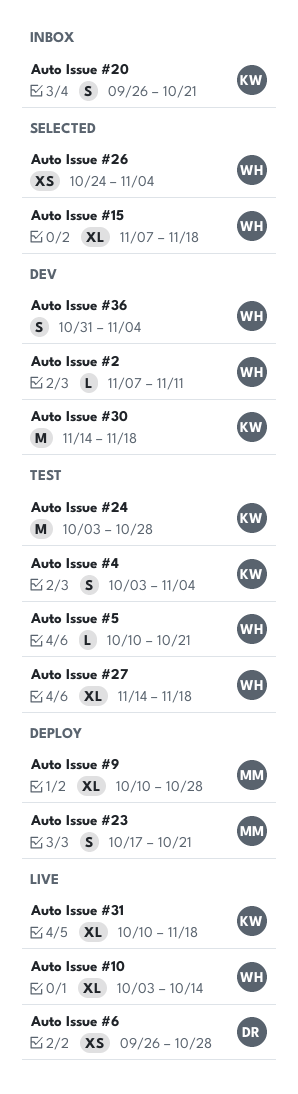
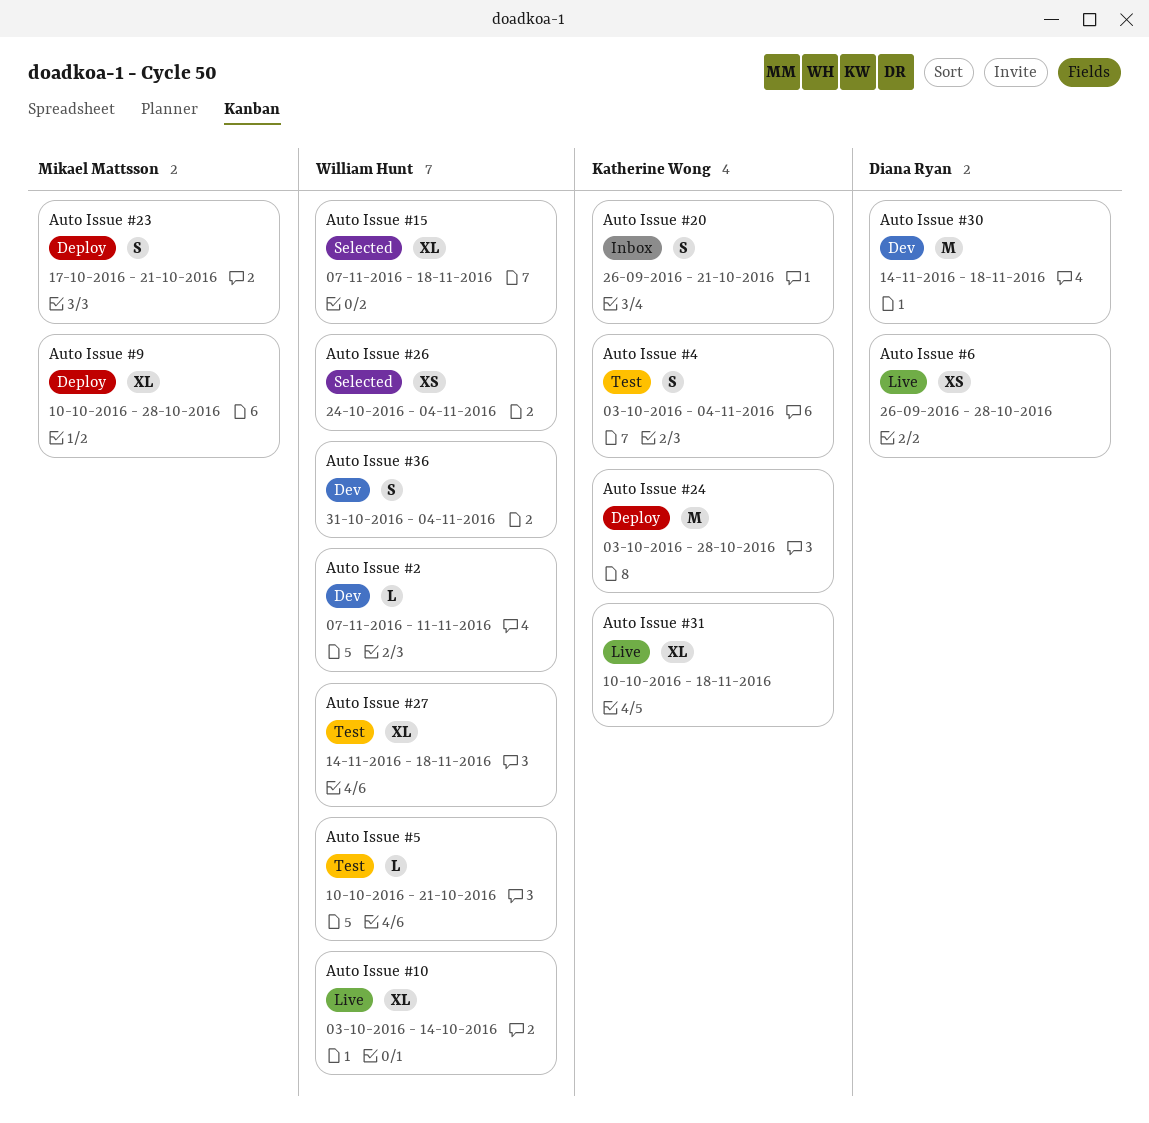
Auto Issue #24, status: Test -> Deploy
Auto Issue #30, owner: Katherine Wong -> Diana Ryan

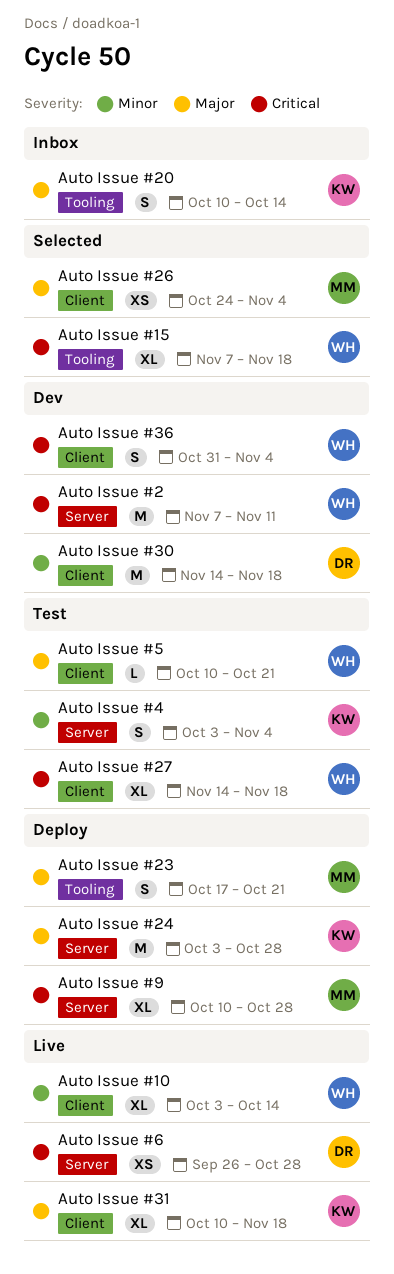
Auto Issue #2, estimate: L -> M
Auto Issue #20, start: Sep 26 -> Oct 10
Auto Issue #20, due: Oct 21 -> Oct 14
Auto Issue #26, owner: William Hunt -> Mikael Mattsson

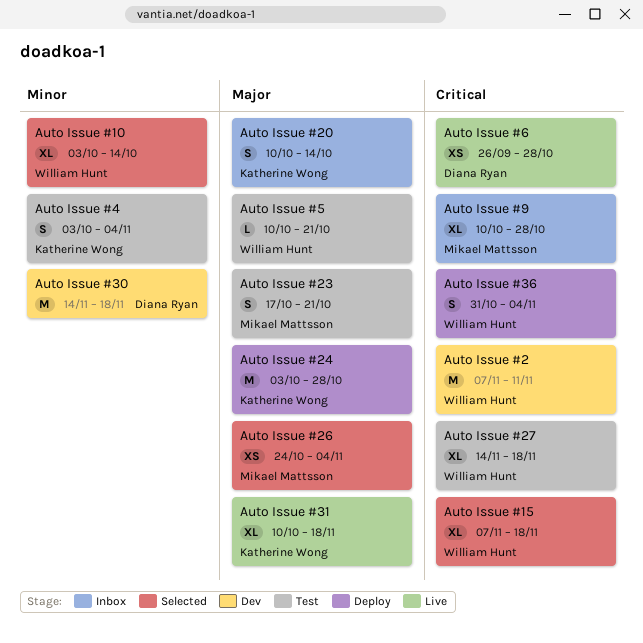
Auto Issue #10, status: Live -> Selected
Auto Issue #23, status: Deploy -> Test
Auto Issue #36, status: Dev -> Deploy
Auto Issue #9, status: Deploy -> Inbox

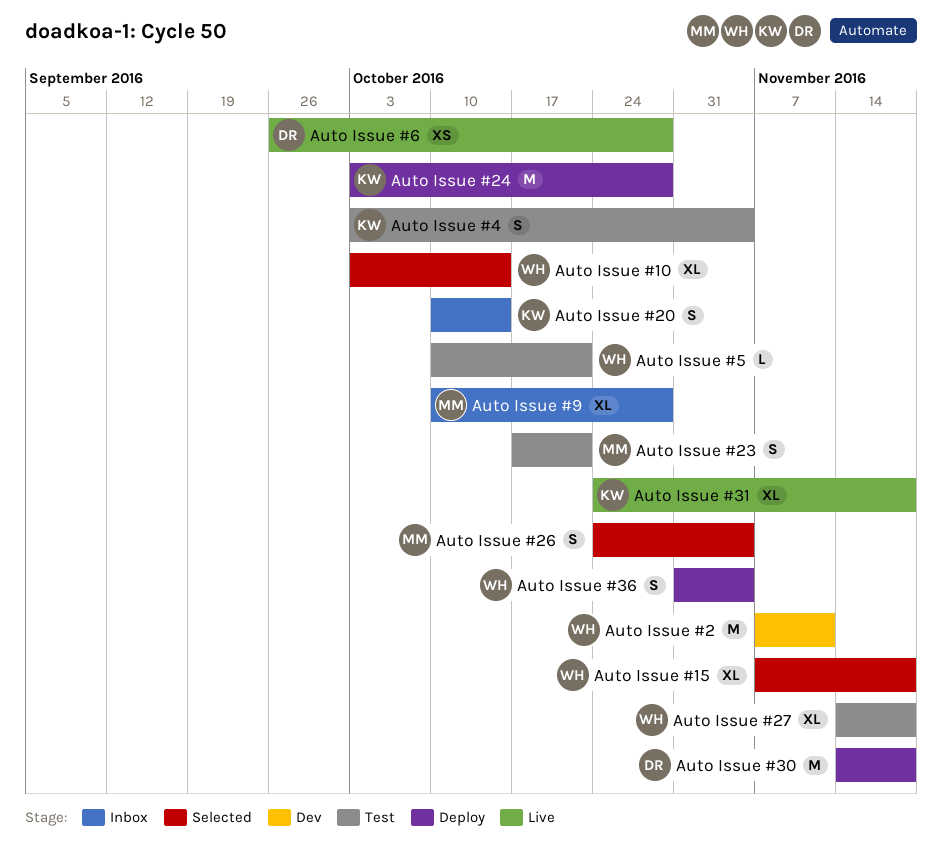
Auto Issue #26, estimate: XS -> S
Auto Issue #30, status: Dev -> Deploy
Auto Issue #31, start: Oct 10 -> Oct 24

